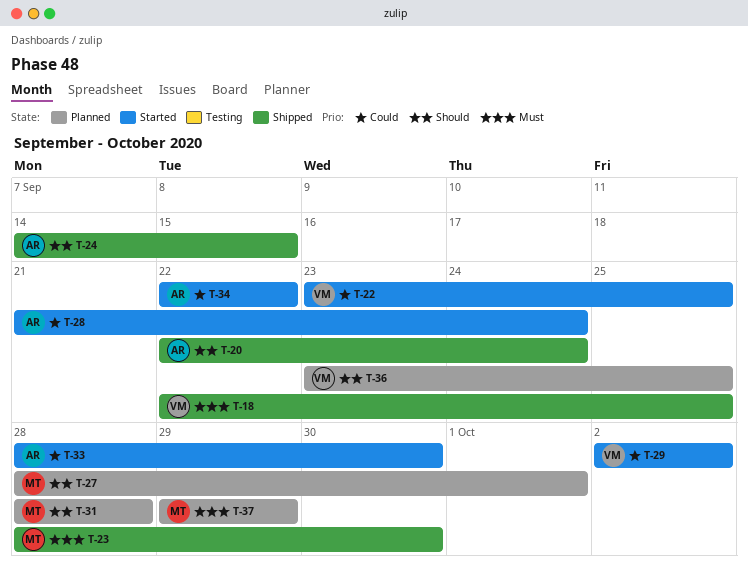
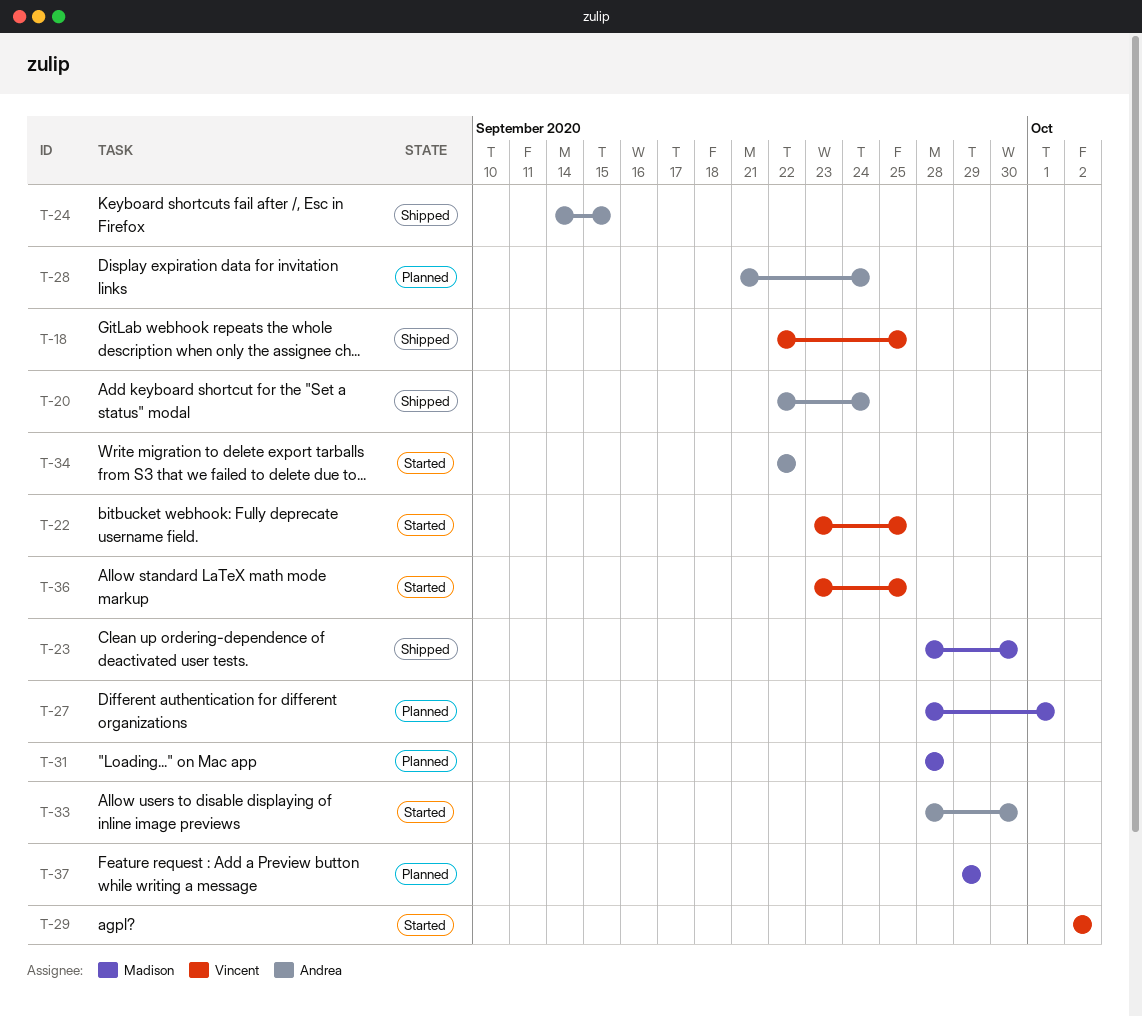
T-28, status: Started -> Planned
T-36, status: Planned -> Started

